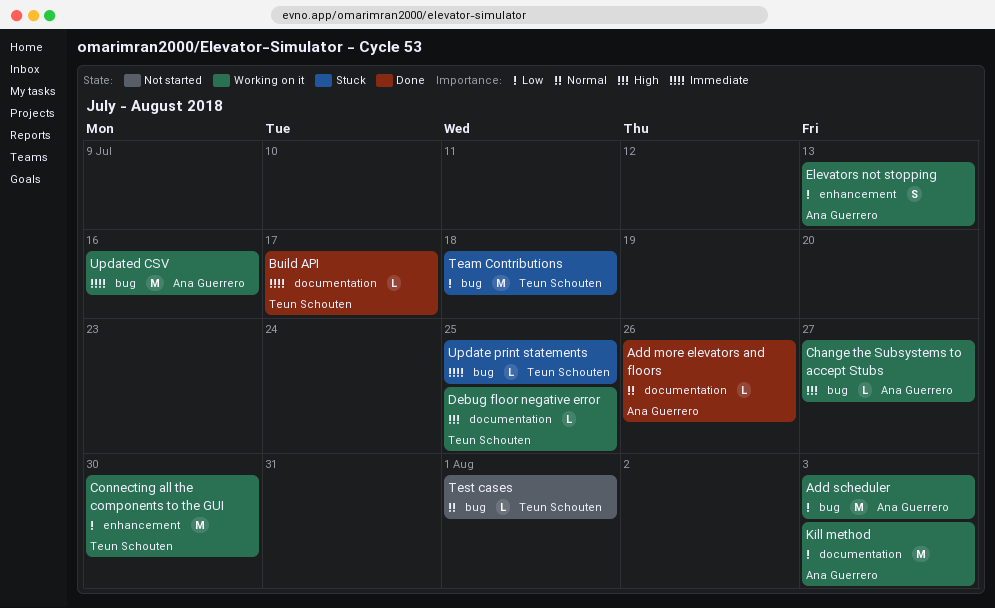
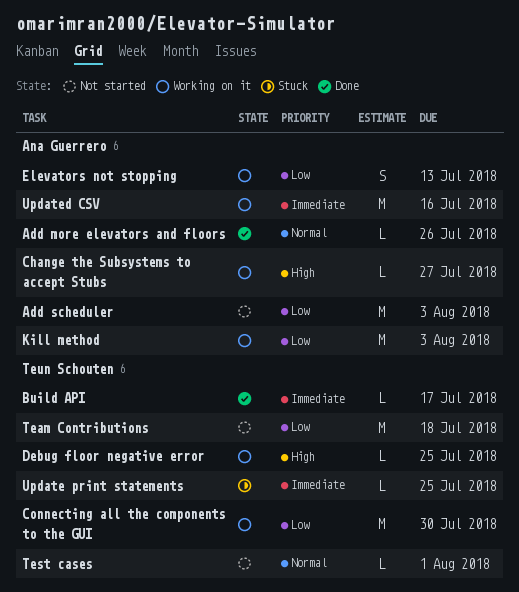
Add scheduler, status: Working on it -> Not started
Team Contributions, status: Stuck -> Not started

